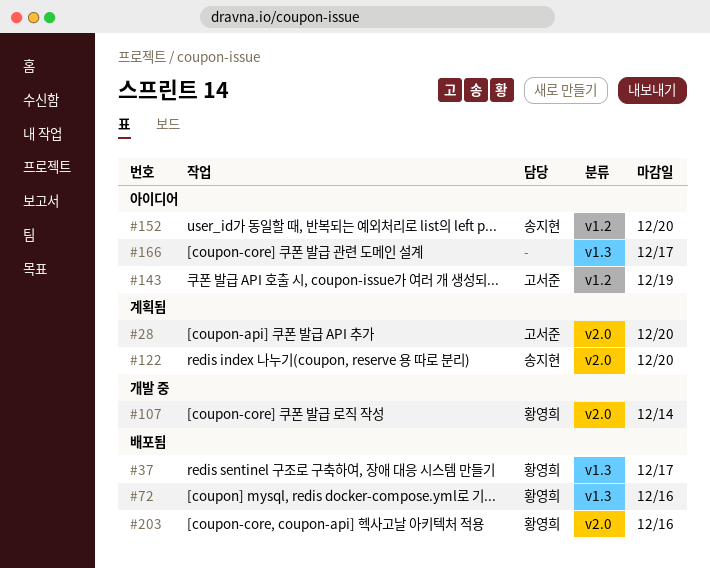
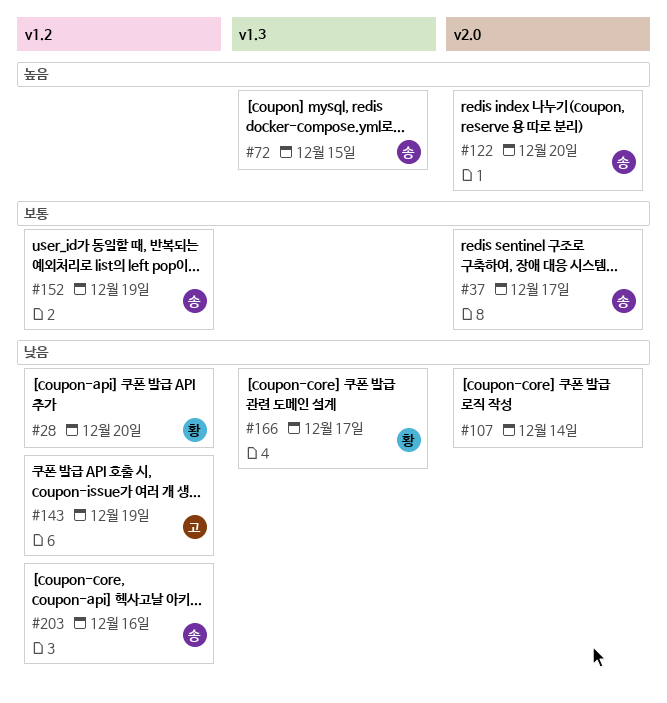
#28, owner: 고서준 -> 황영희
#28, label: v2.0 -> v1.2
#37, owner: 황영희 -> 송지현
#37, label: v1.3 -> v2.0
#72, owner: 황영희 -> 송지현
#72, due: Dec 16 -> Dec 15
#107, owner: 황영희 -> none
#152, due: Dec 20 -> Dec 19
#166, owner: none -> 황영희
#203, owner: 황영희 -> 송지현
#203, label: v2.0 -> v1.2

